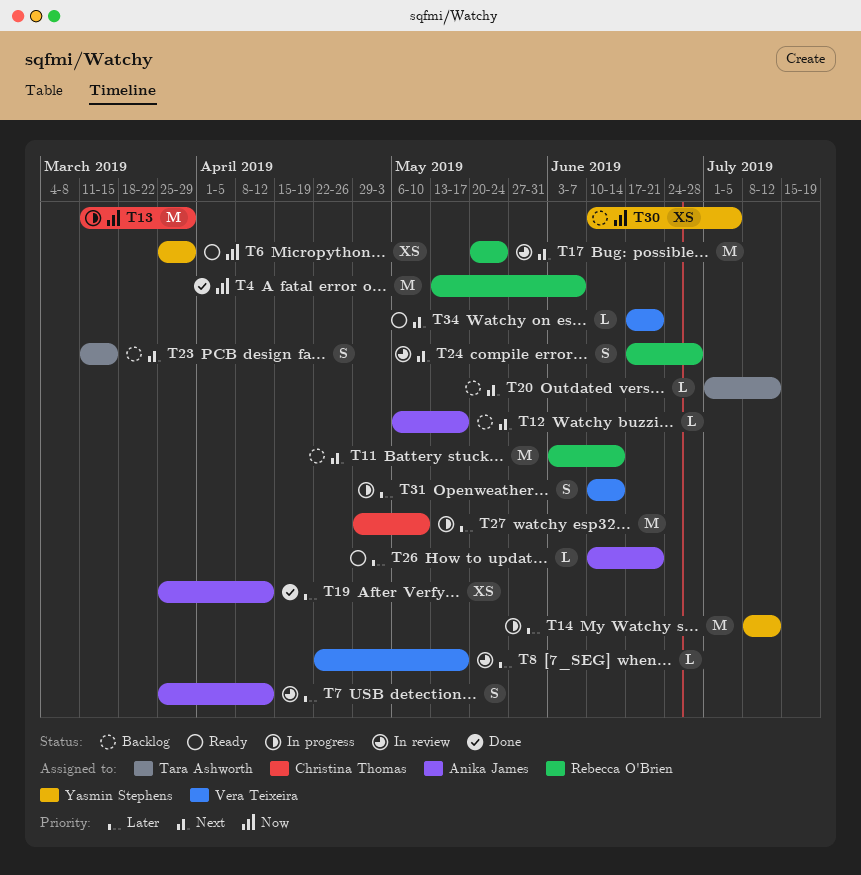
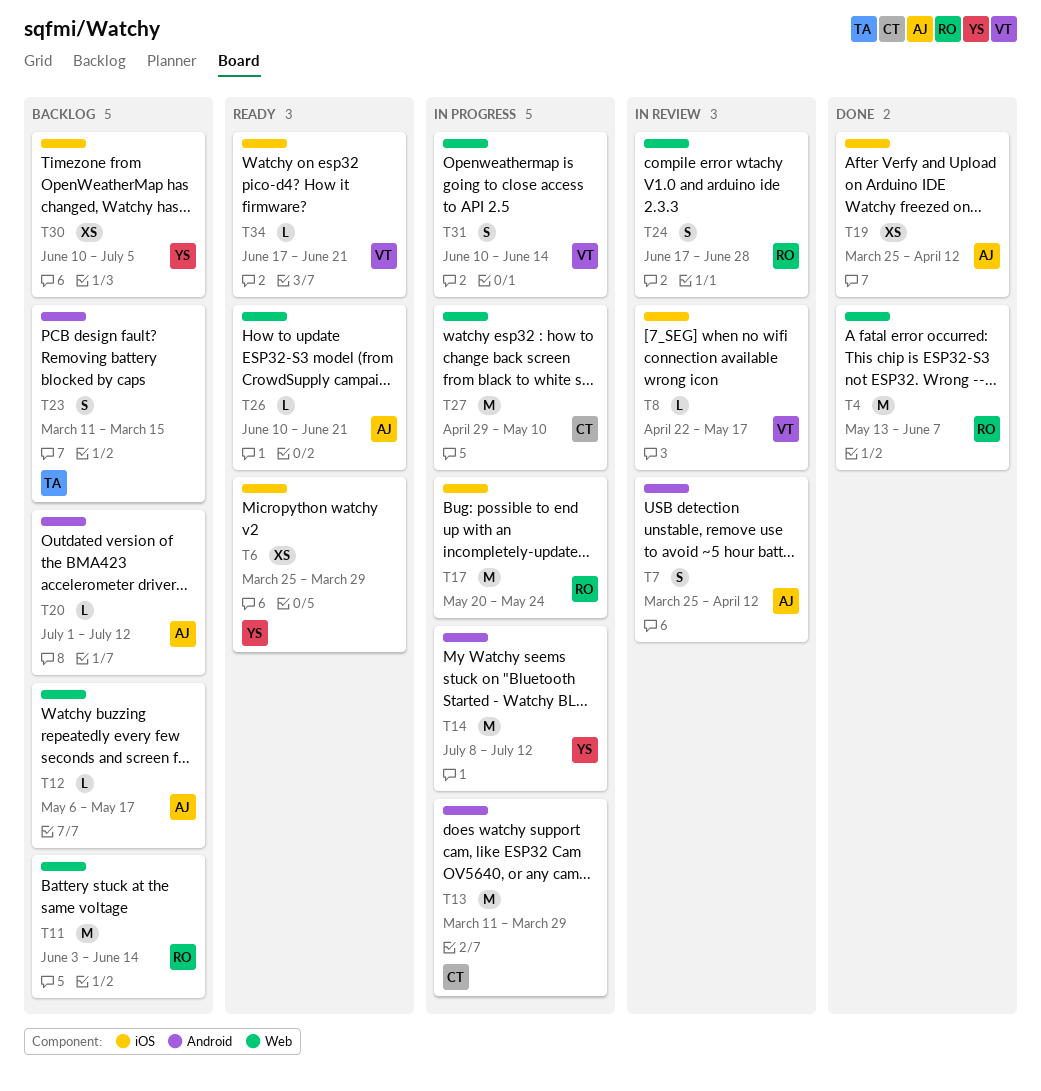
T17, status: In review -> In progress
T20, owner: Tara Ashworth -> Anika James

